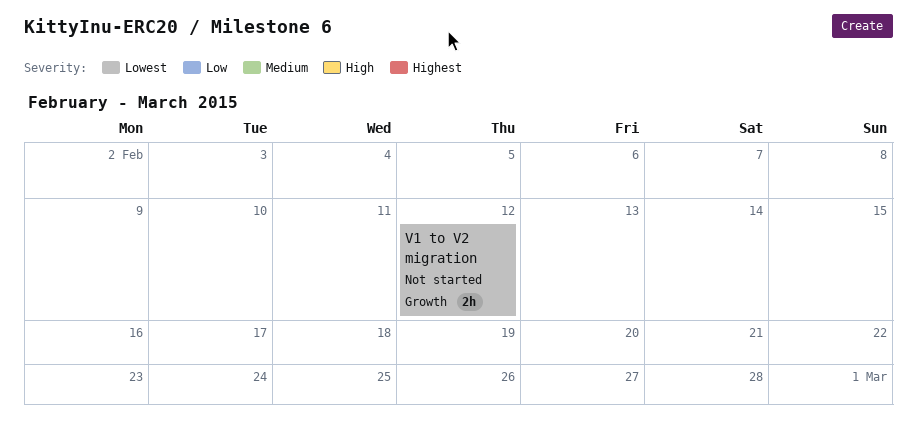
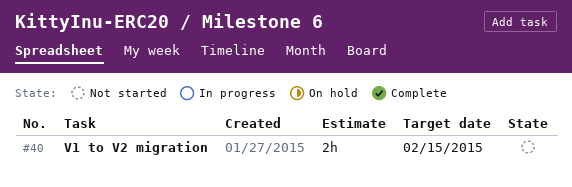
V1 to V2 migration, due: Feb 12 -> Feb 15

